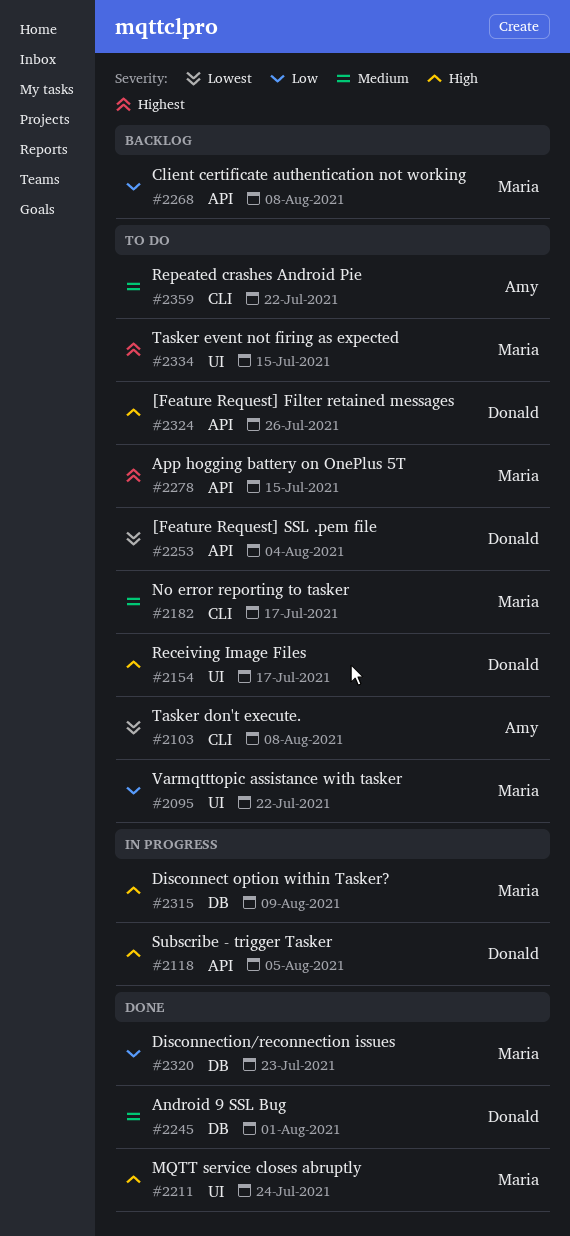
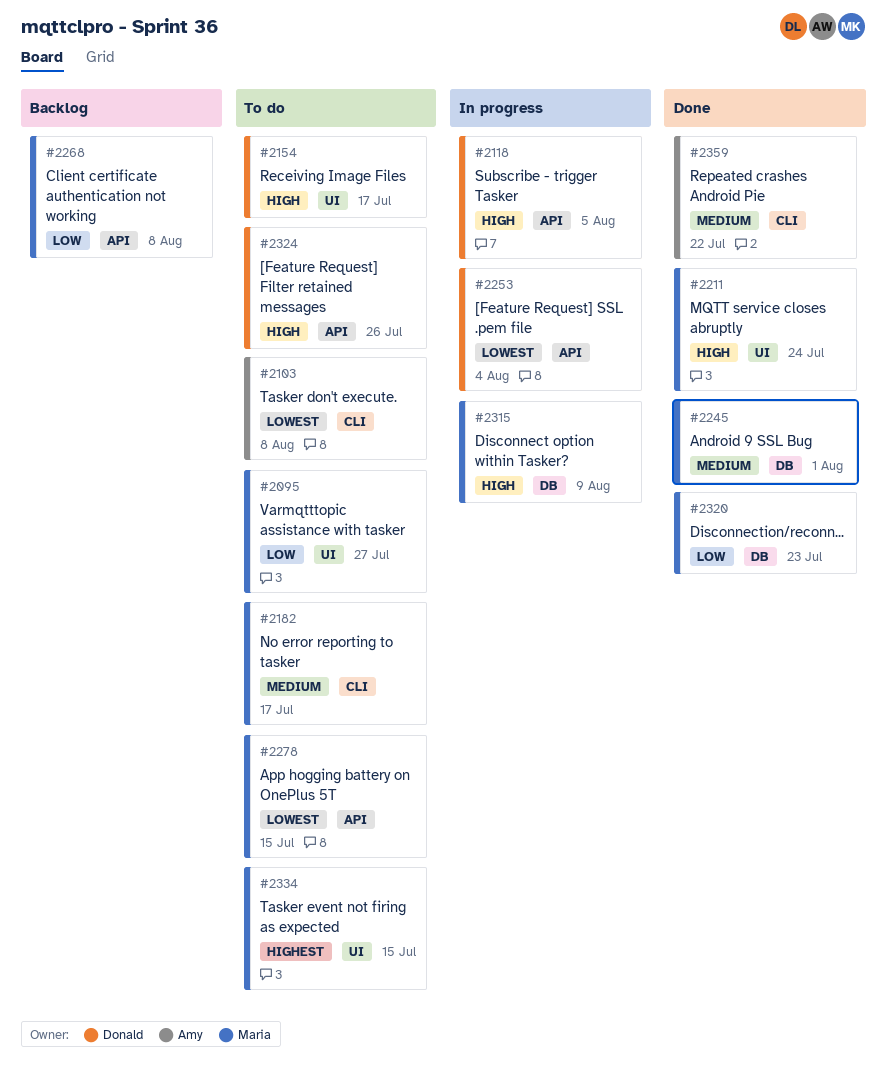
#2095, due: Jul 22 -> Jul 27
#2245, owner: Donald -> Maria
#2253, status: To do -> In progress
#2278, priority: Highest -> Lowest
#2359, status: To do -> Done

